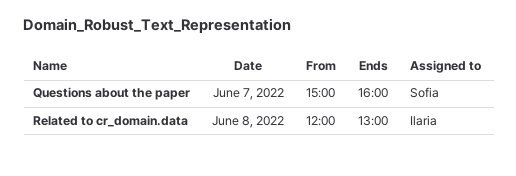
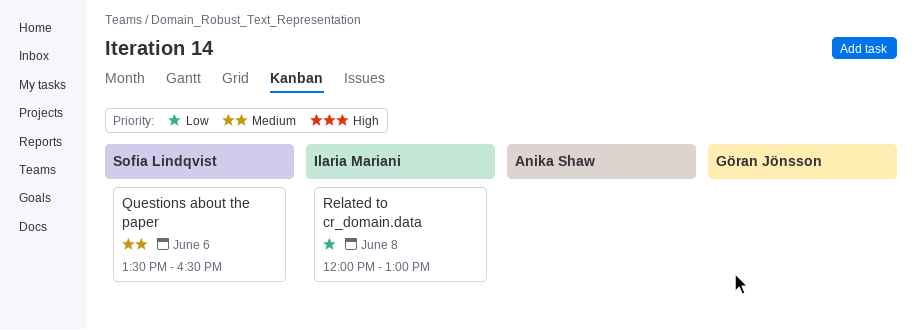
Questions about the paper, day: Jun 7 -> Jun 6
Questions about the paper, begins: 15:00 -> 13:30
Questions about the paper, ends: 16:00 -> 16:30

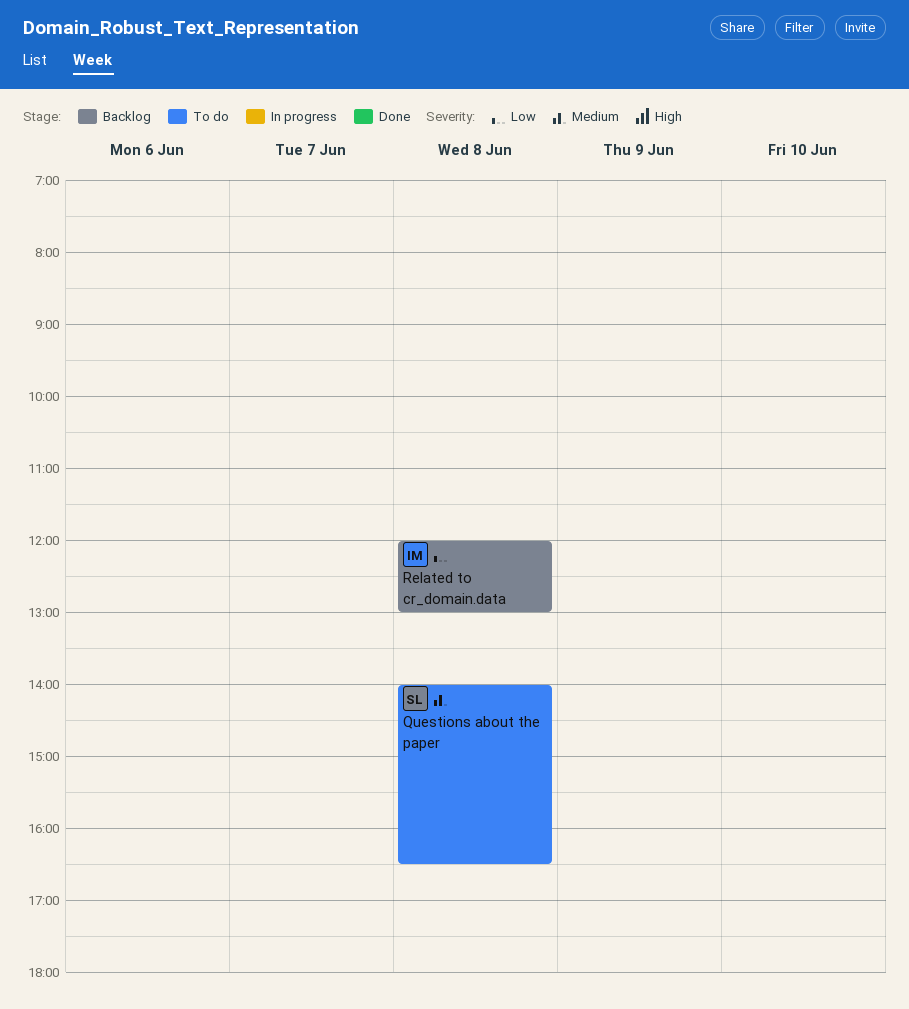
Questions about the paper, day: Jun 6 -> Jun 8
Questions about the paper, begins: 13:30 -> 14:00

